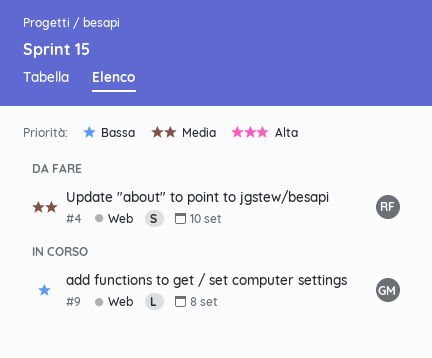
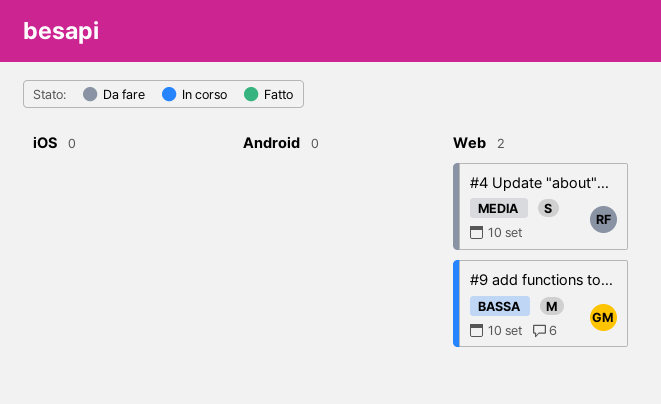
#9, estimate: L -> M
#9, due: Sep 8 -> Sep 10

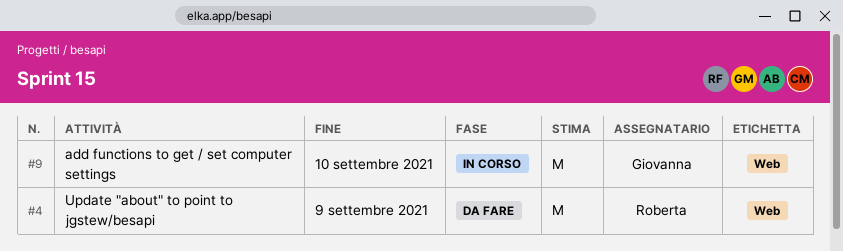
#4, estimate: S -> M
#4, due: Sep 10 -> Sep 9

